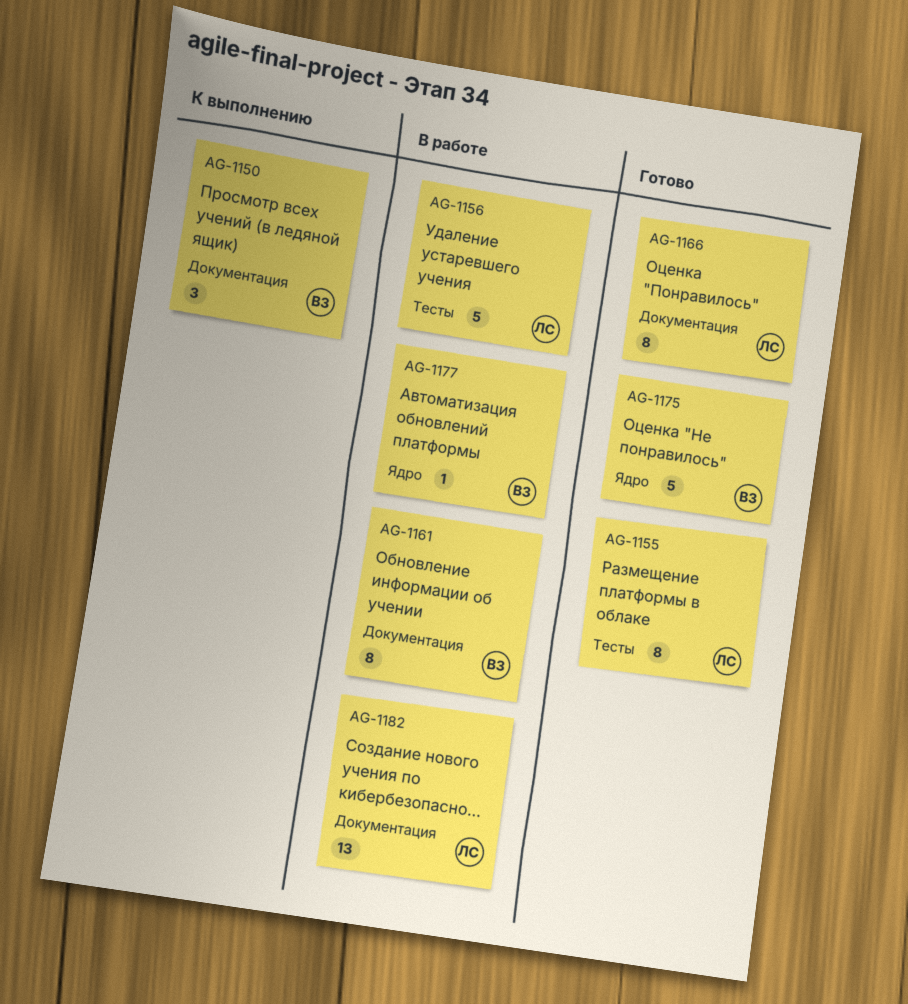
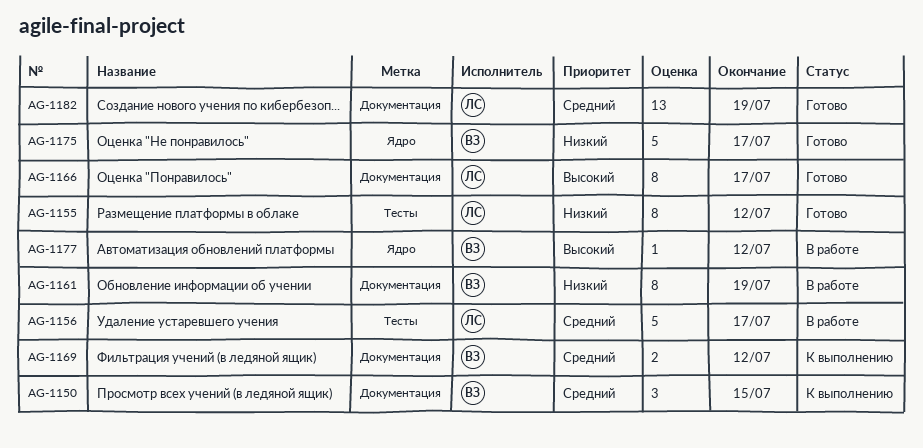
AG-1169: none -> present
AG-1182, status: В работе -> Готово

